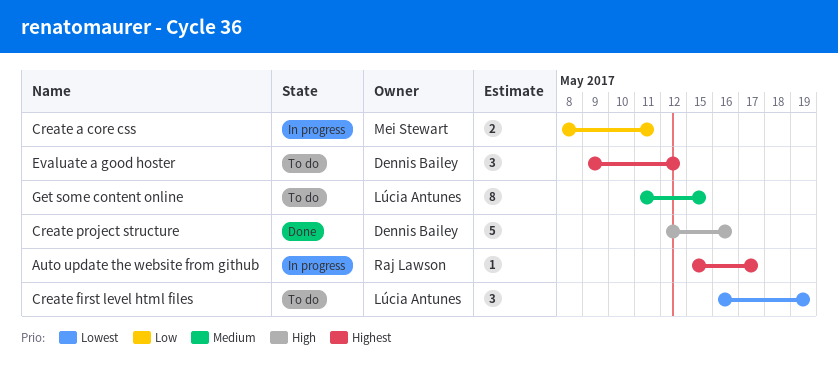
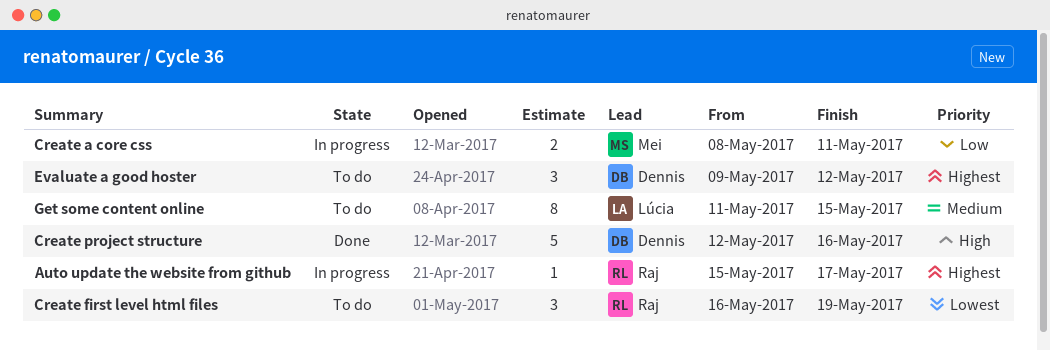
Create first level html files, owner: Lúcia Antunes -> Raj Lawson

